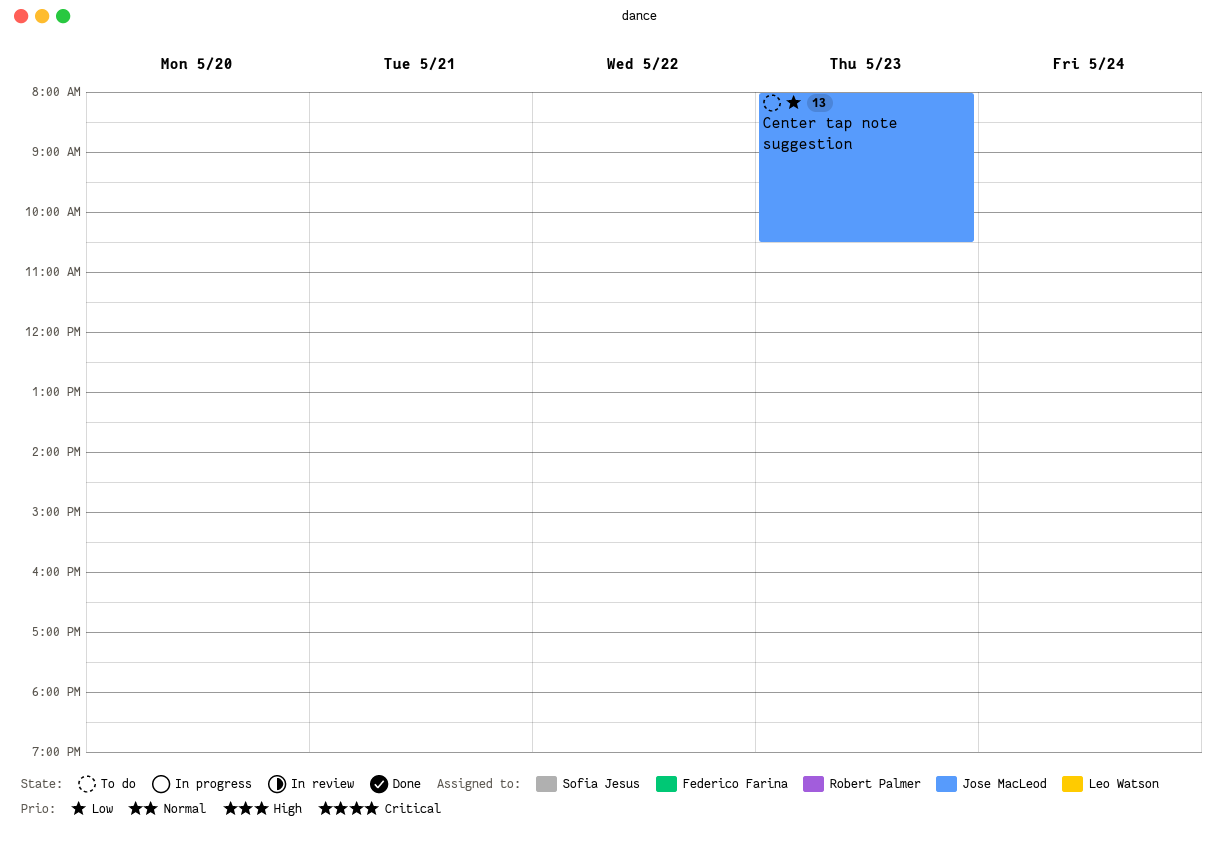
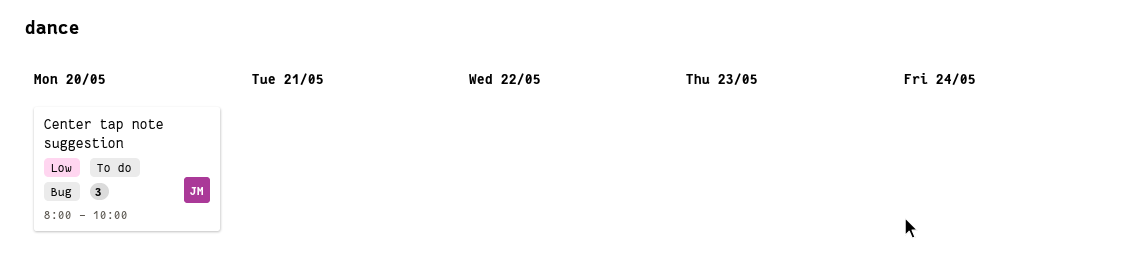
Center tap note suggestion, estimate: 13 -> 3
Center tap note suggestion, day: May 23 -> May 20
Center tap note suggestion, ends: 10:30 -> 10:00

